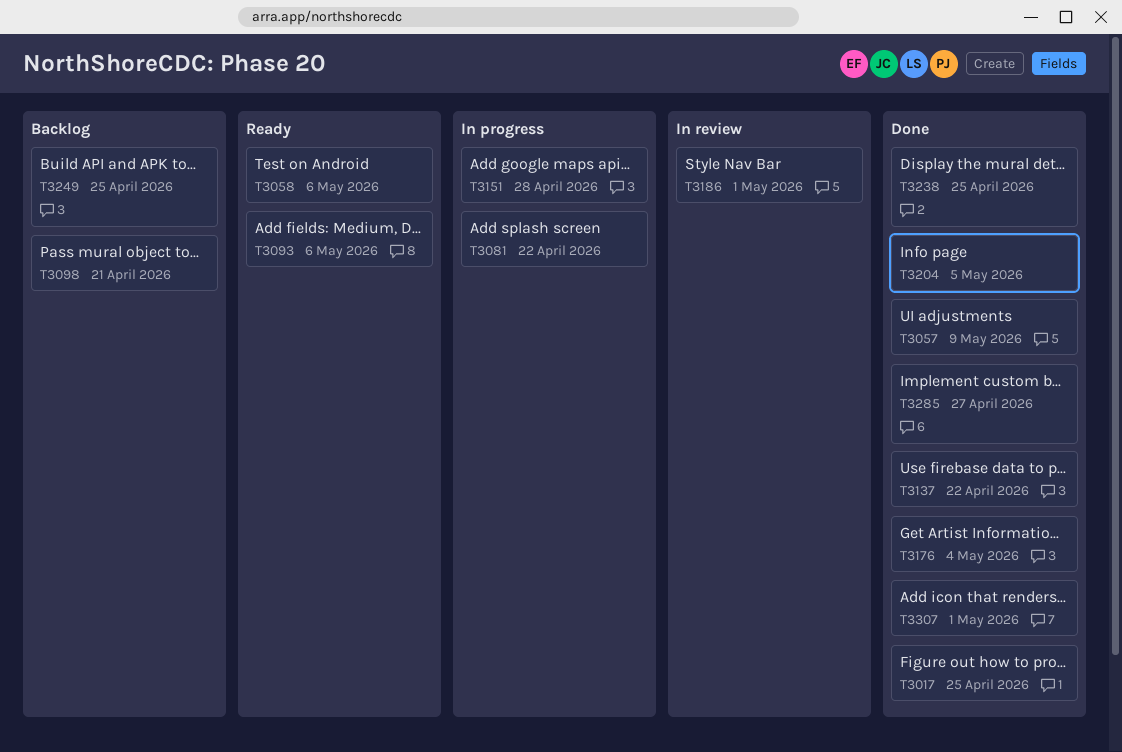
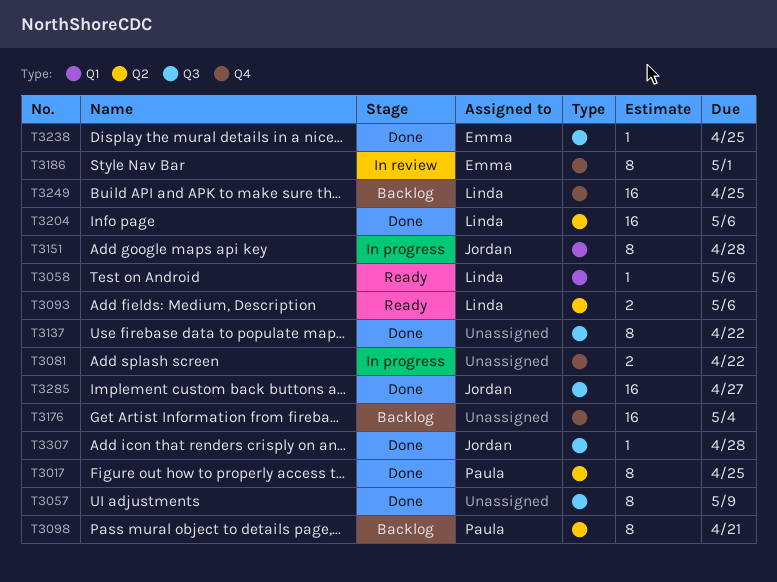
T3176, status: Done -> Backlog
T3204, due: May 5 -> May 6
T3307, due: May 1 -> Apr 28

